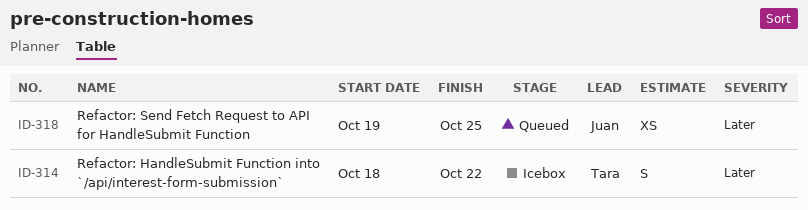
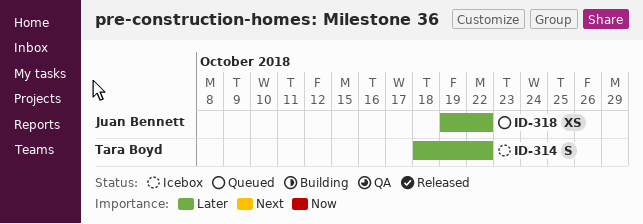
ID-318, due: Oct 25 -> Oct 22

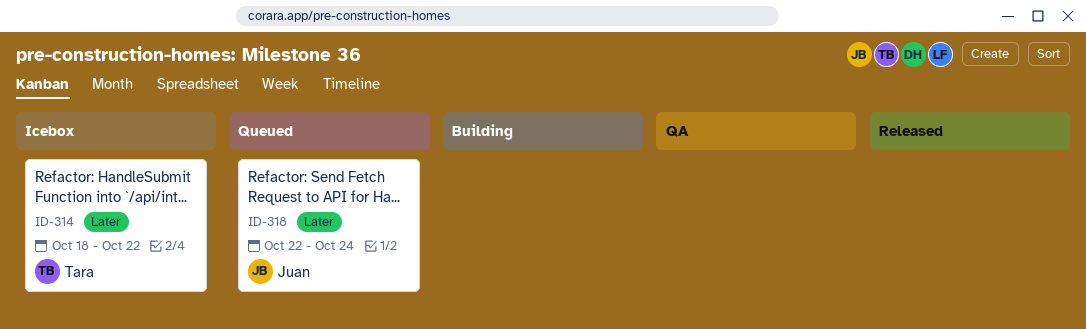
ID-318, start: Oct 19 -> Oct 22
ID-318, due: Oct 22 -> Oct 24

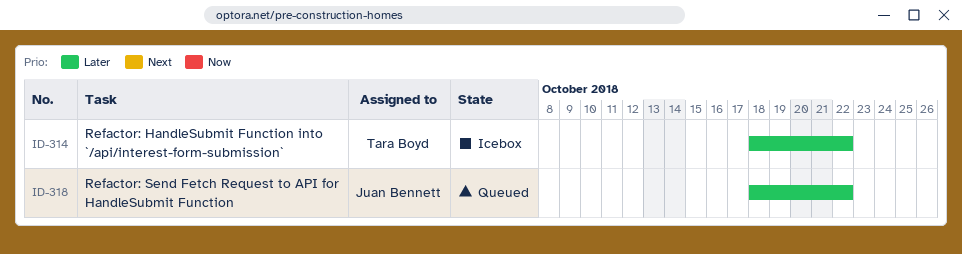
ID-318, start: Oct 22 -> Oct 18
ID-318, due: Oct 24 -> Oct 22

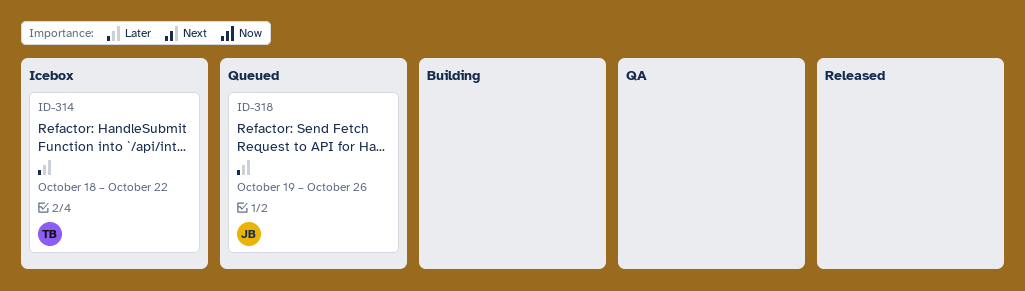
ID-318, start: Oct 18 -> Oct 19
ID-318, due: Oct 22 -> Oct 26

